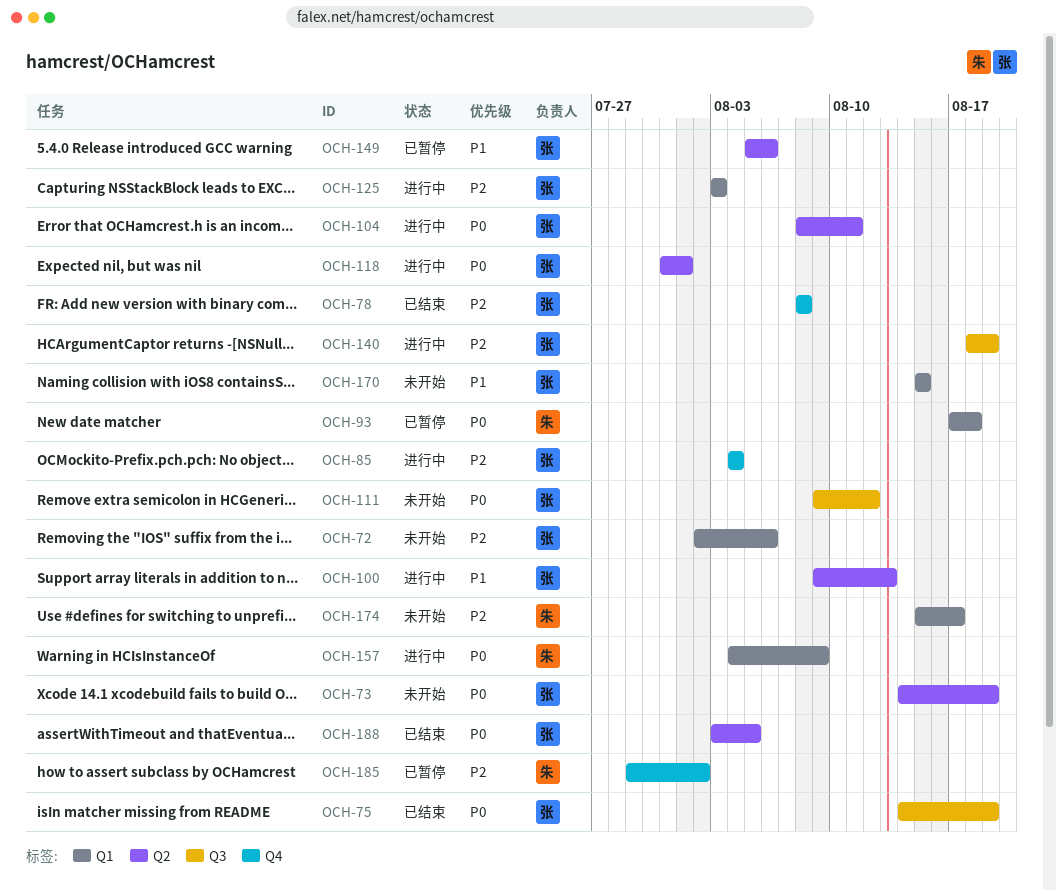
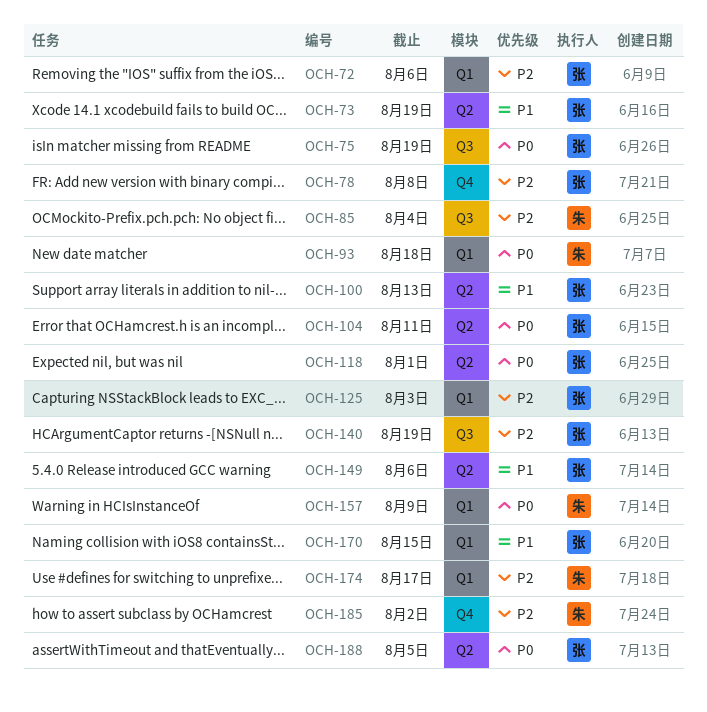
OCH-73, priority: P0 -> P1
OCH-85, owner: 张 -> 朱
OCH-85, label: Q4 -> Q3
OCH-111: present -> none

